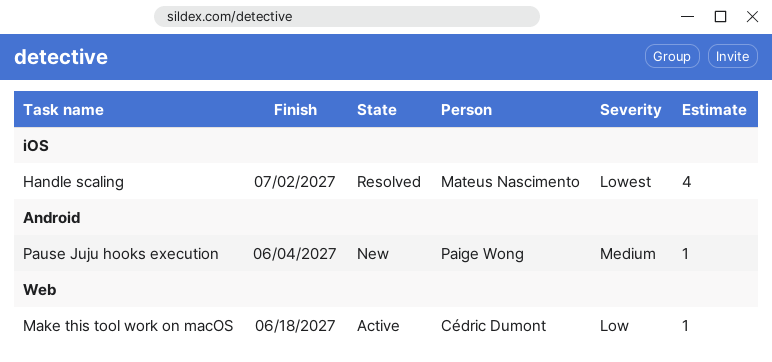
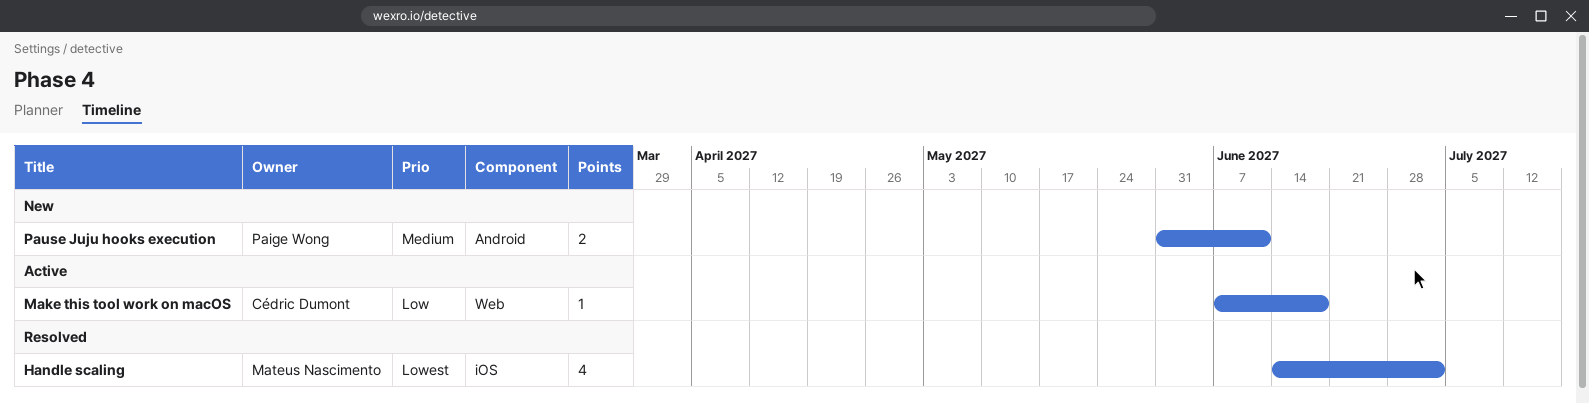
Pause Juju hooks execution, estimate: 1 -> 2
Pause Juju hooks execution, due: Jun 4 -> Jun 11

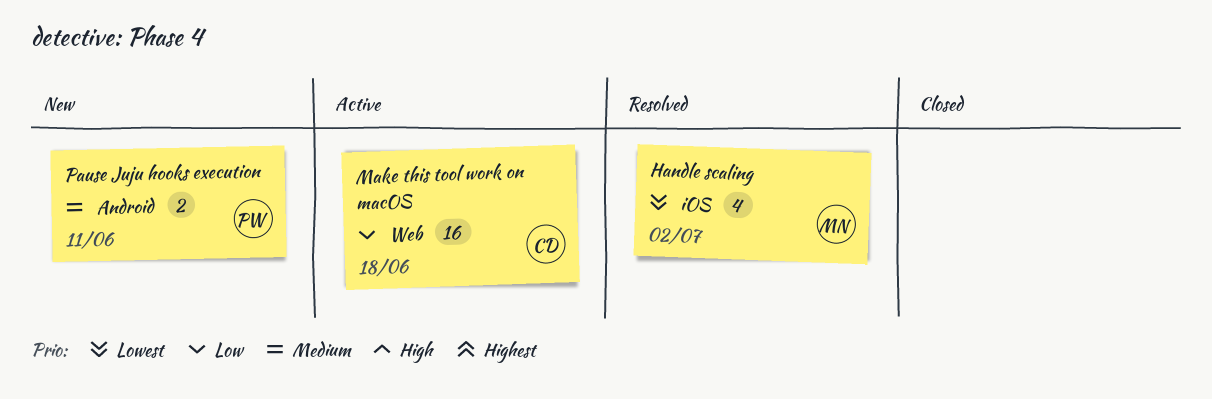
Make this tool work on macOS, estimate: 1 -> 16

